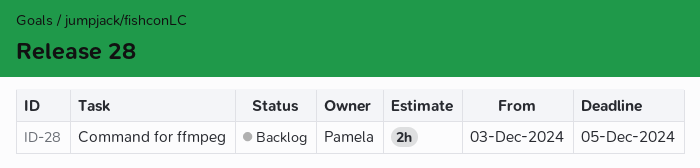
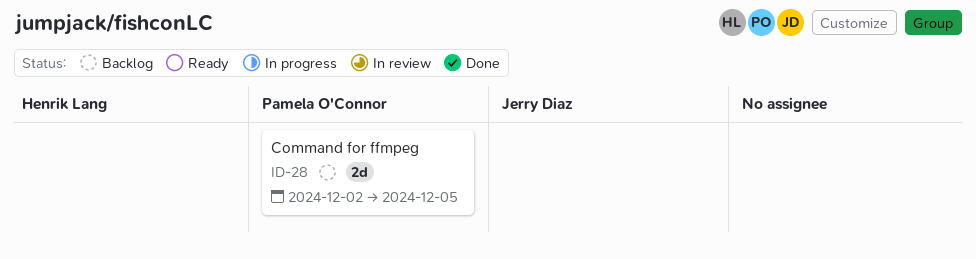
ID-28, estimate: 2h -> 2d
ID-28, start: Dec 3 -> Dec 2

